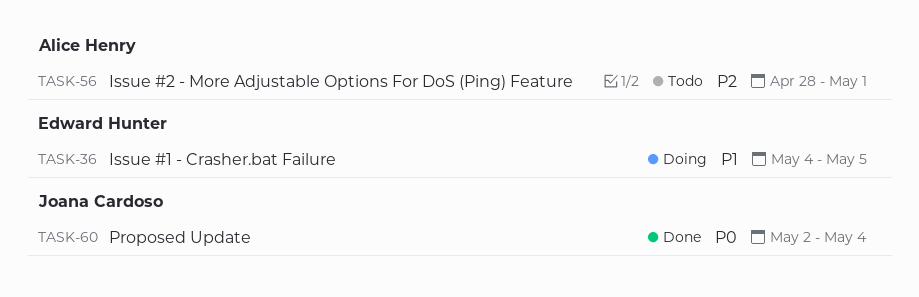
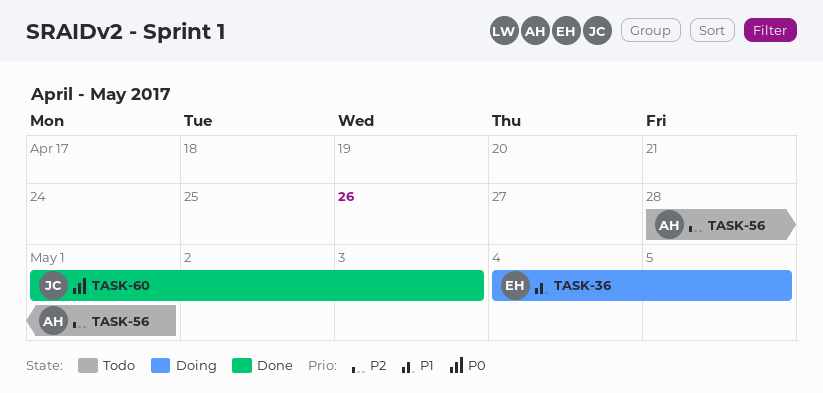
TASK-60, start: May 2 -> May 1
TASK-60, due: May 4 -> May 3

